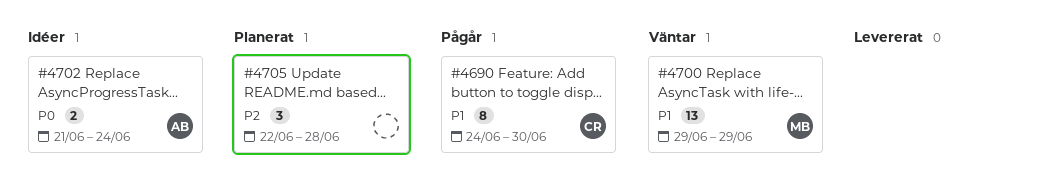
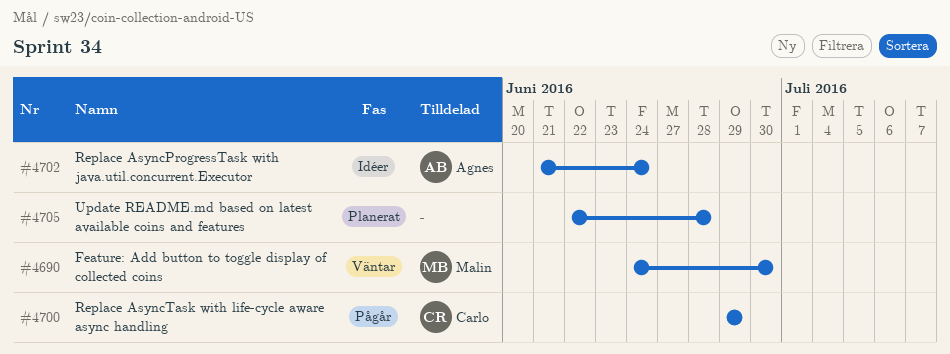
#4690, status: Pågår -> Väntar
#4690, owner: Carlo -> Malin
#4700, status: Väntar -> Pågår
#4700, owner: Malin -> Carlo

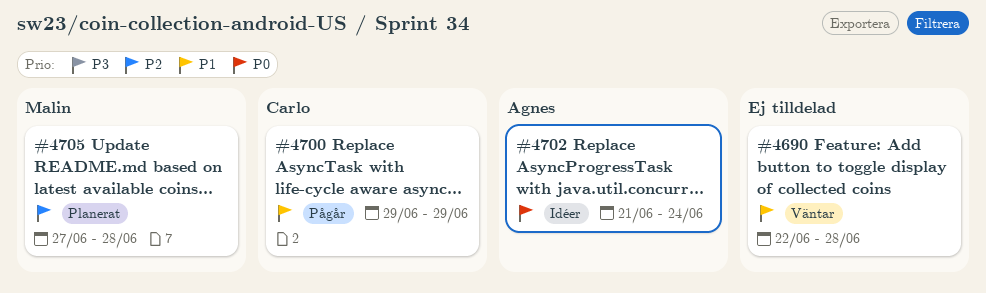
#4690, owner: Malin -> none
#4690, start: Jun 24 -> Jun 22
#4690, due: Jun 30 -> Jun 28
#4705, owner: none -> Malin
#4705, start: Jun 22 -> Jun 27

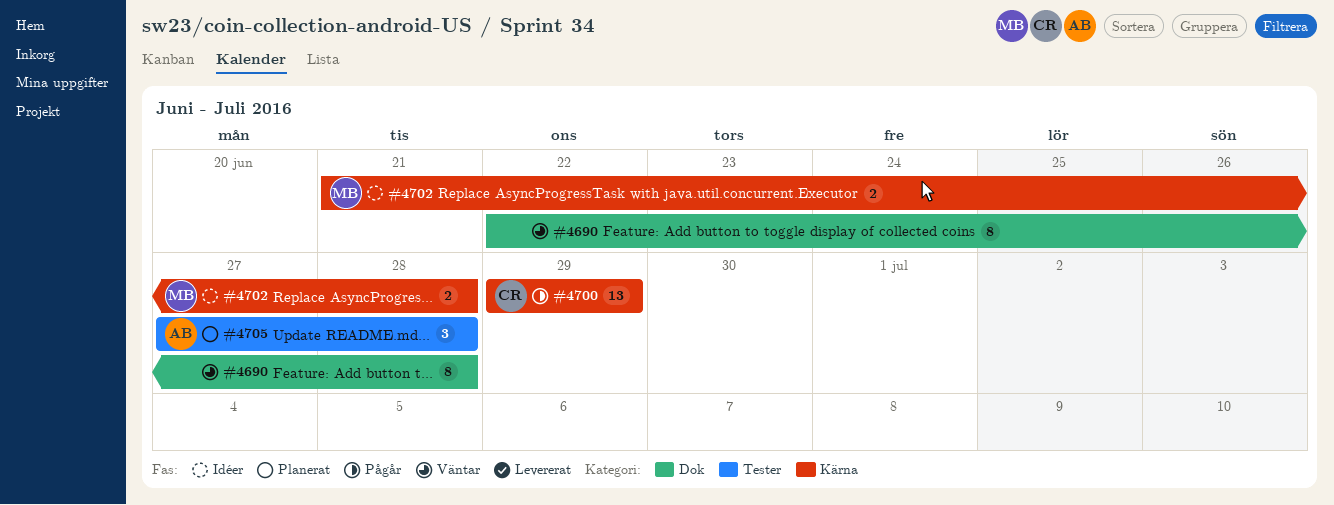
#4702, owner: Agnes -> Malin
#4702, due: Jun 24 -> Jun 28
#4705, owner: Malin -> Agnes

